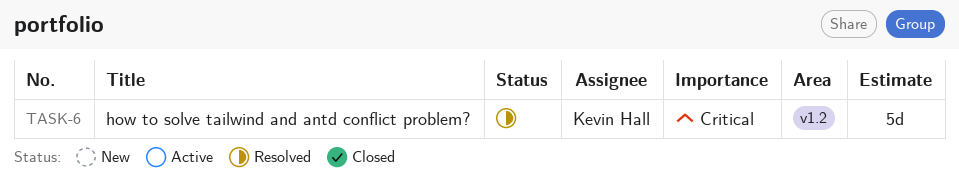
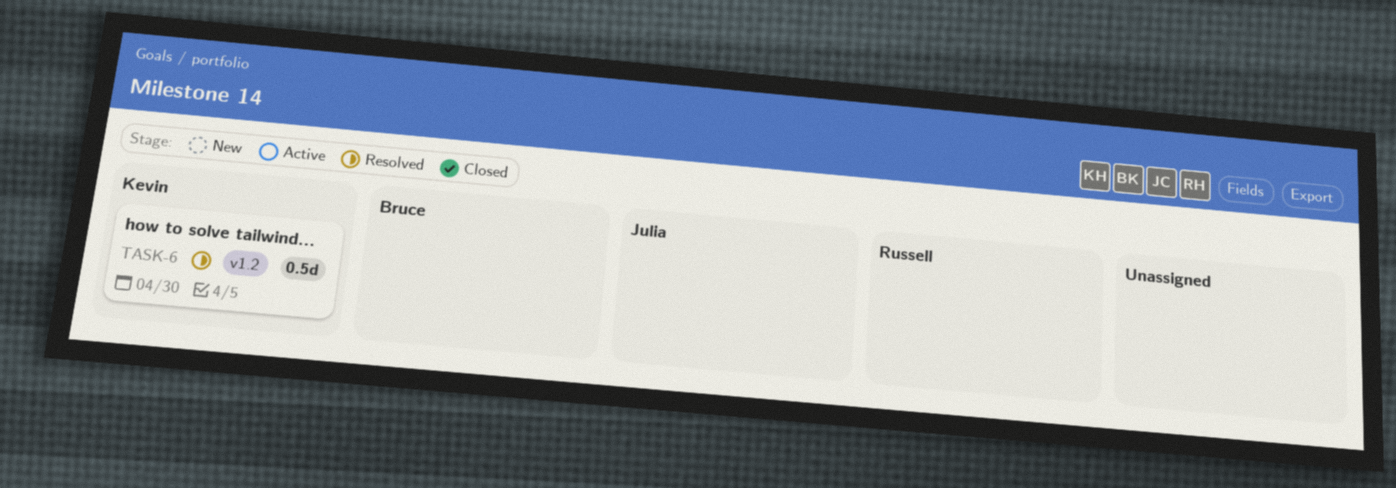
TASK-6, estimate: 5d -> 0.5d

